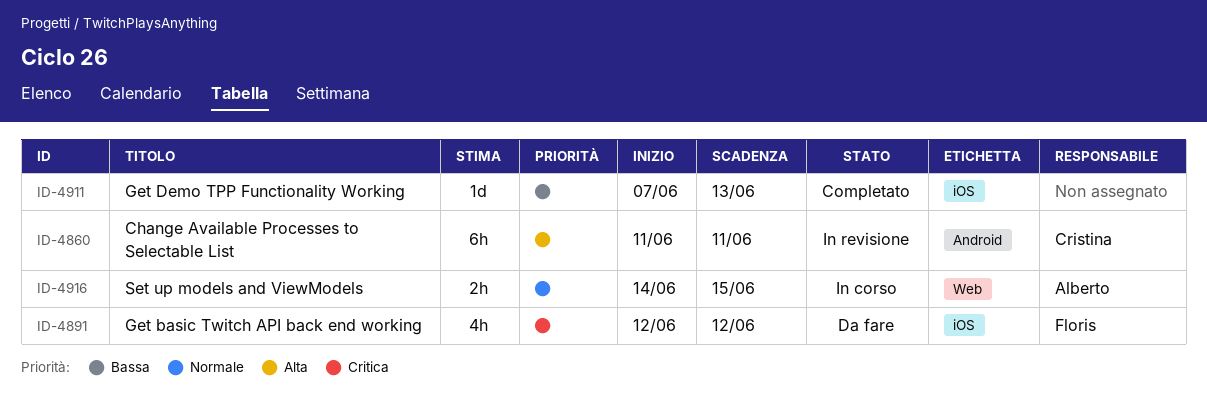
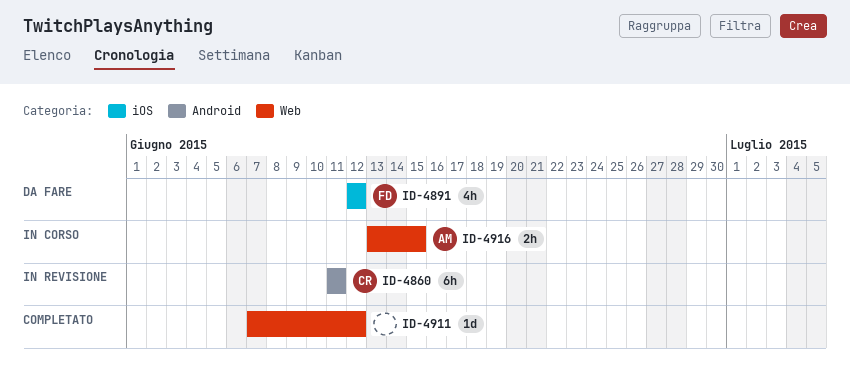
ID-4911, label: iOS -> Web
ID-4911, due: Jun 13 -> Jun 12
ID-4916, start: Jun 14 -> Jun 13

